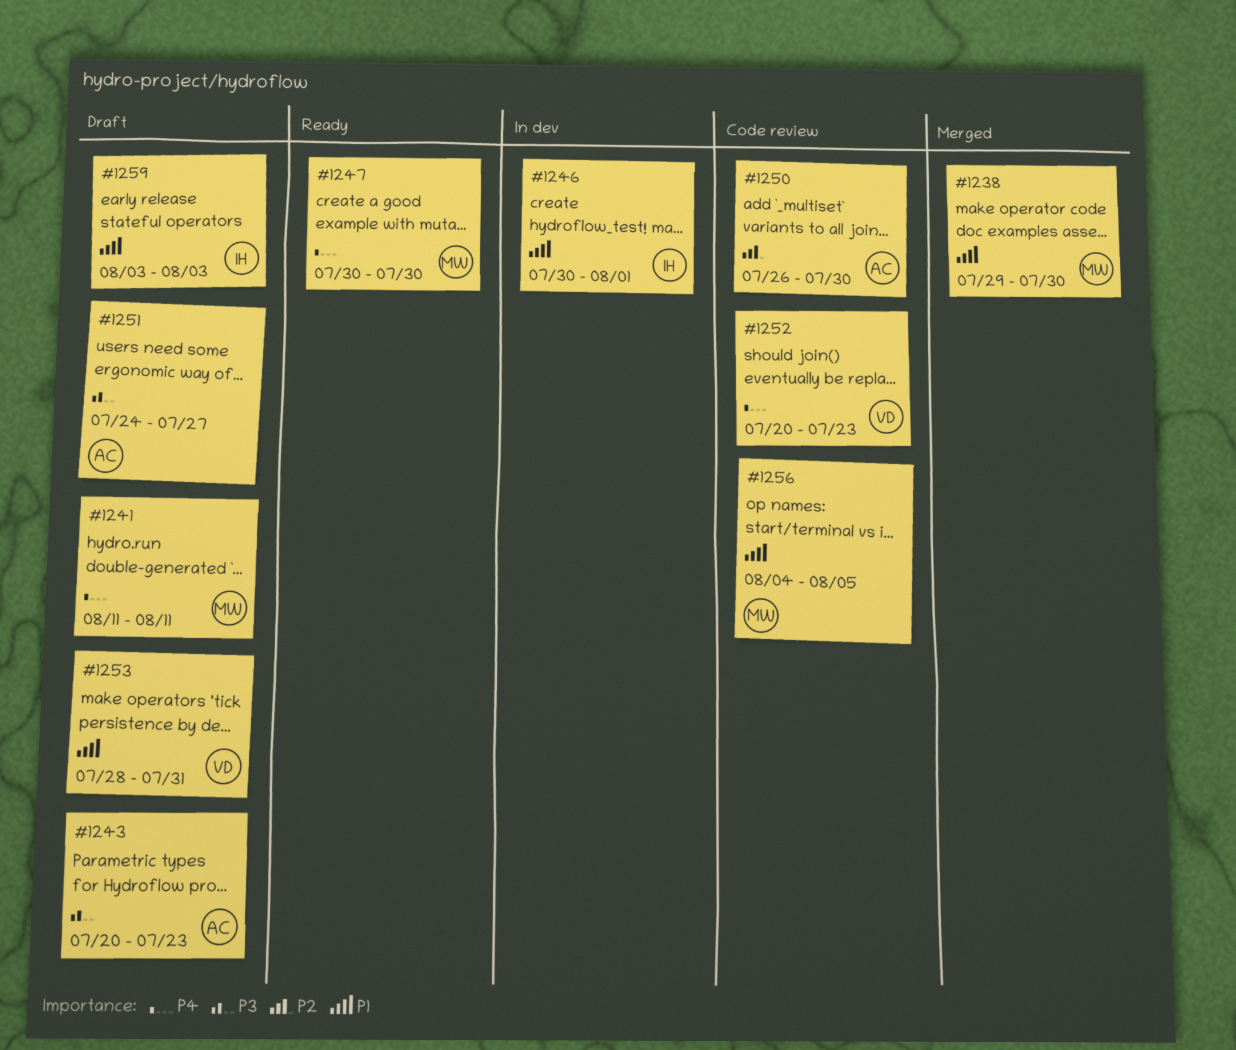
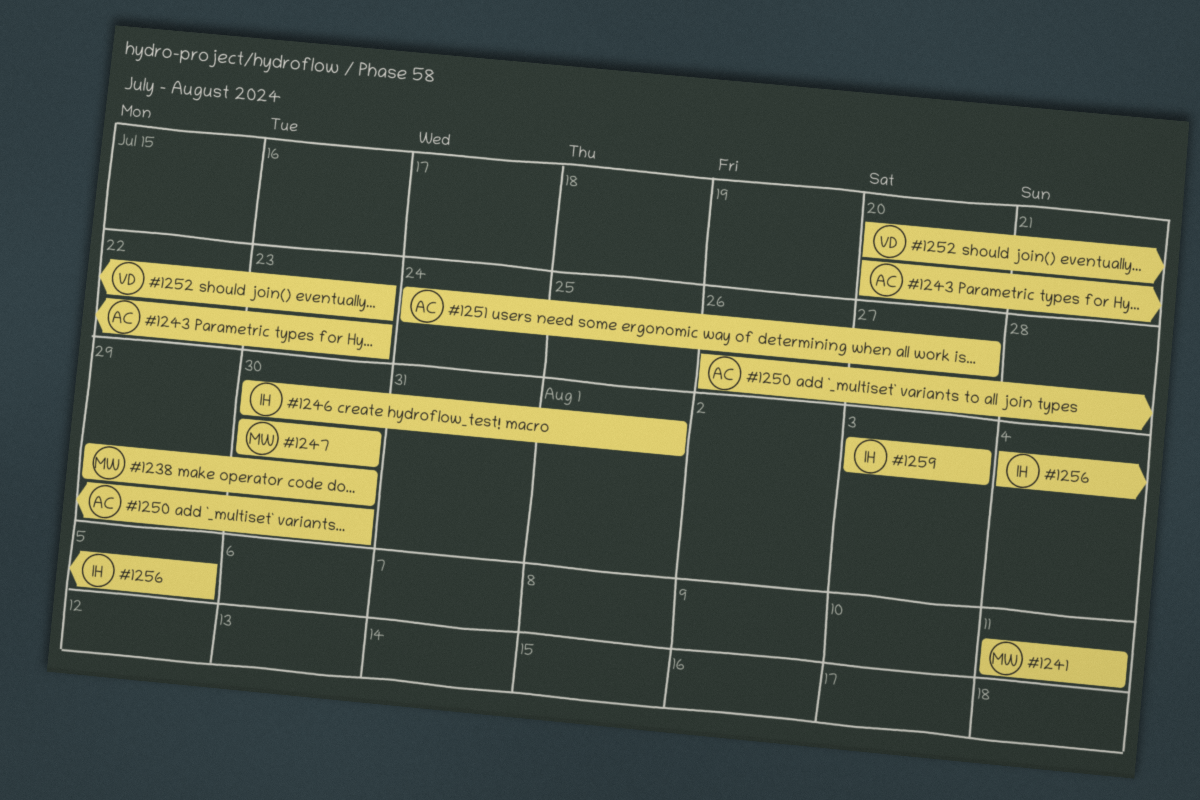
#1253: present -> none
#1256, owner: MW -> IH

